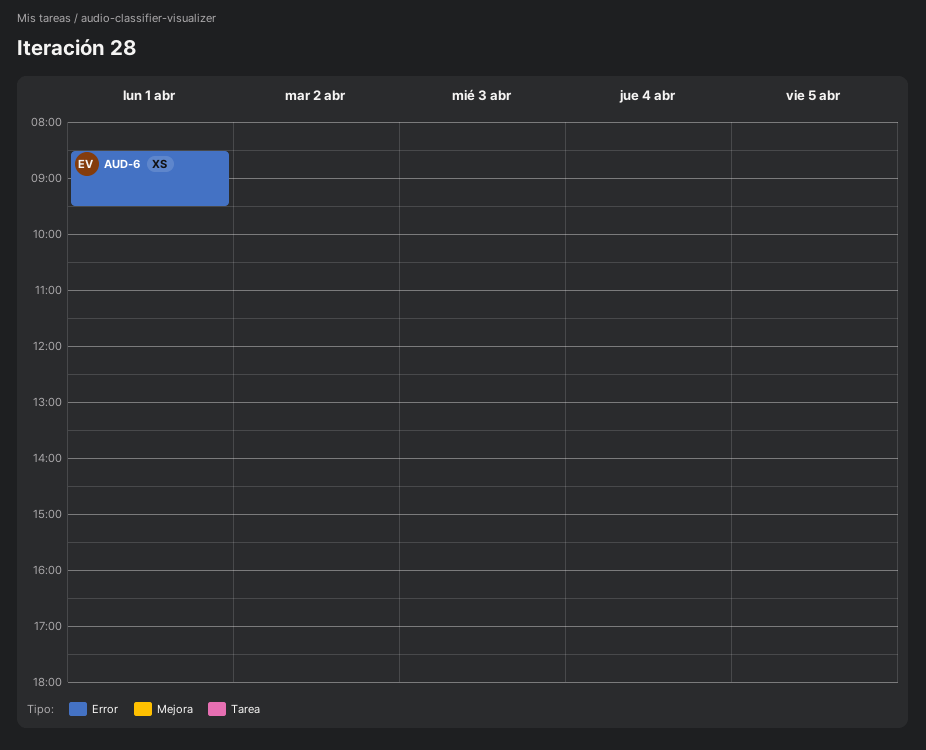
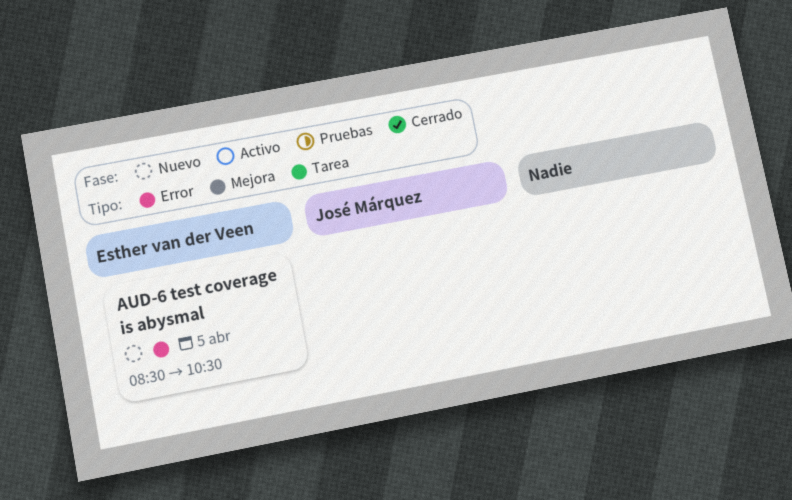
AUD-6, day: Apr 1 -> Apr 5
AUD-6, ends: 09:30 -> 10:30

